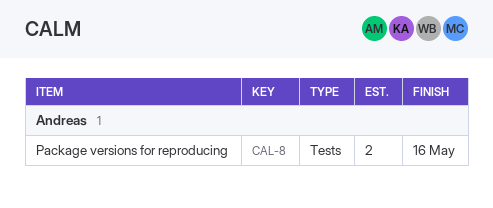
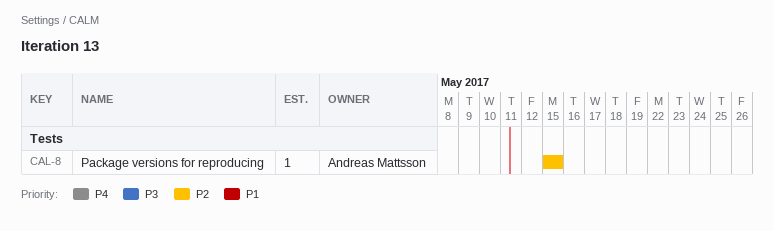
CAL-8, estimate: 2 -> 1
CAL-8, due: May 16 -> May 15

